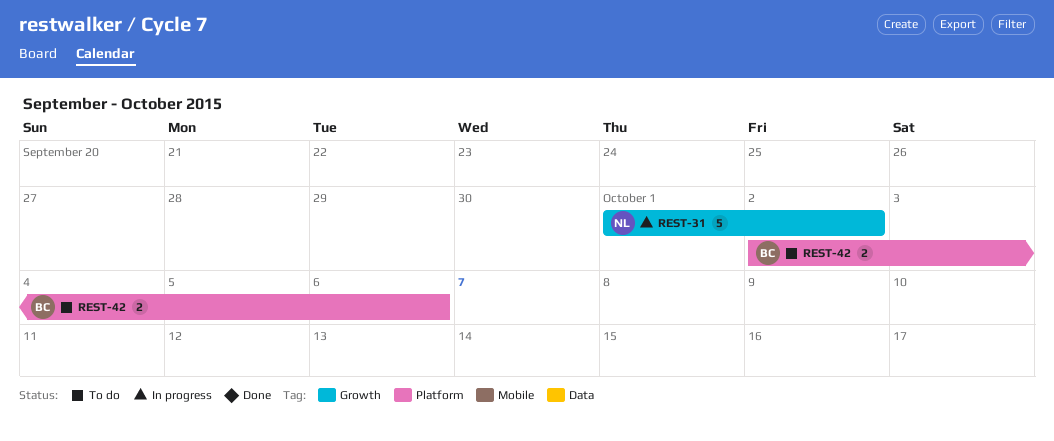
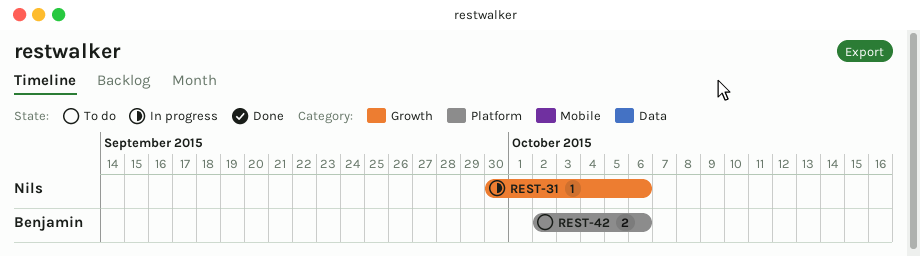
REST-31, estimate: 5 -> 1
REST-31, start: Oct 1 -> Sep 30
REST-31, due: Oct 2 -> Oct 6

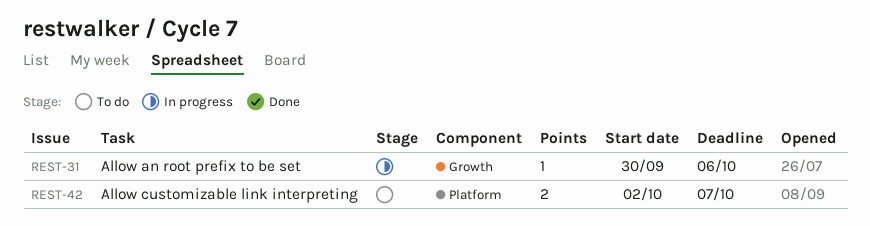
REST-42, due: Oct 6 -> Oct 7

